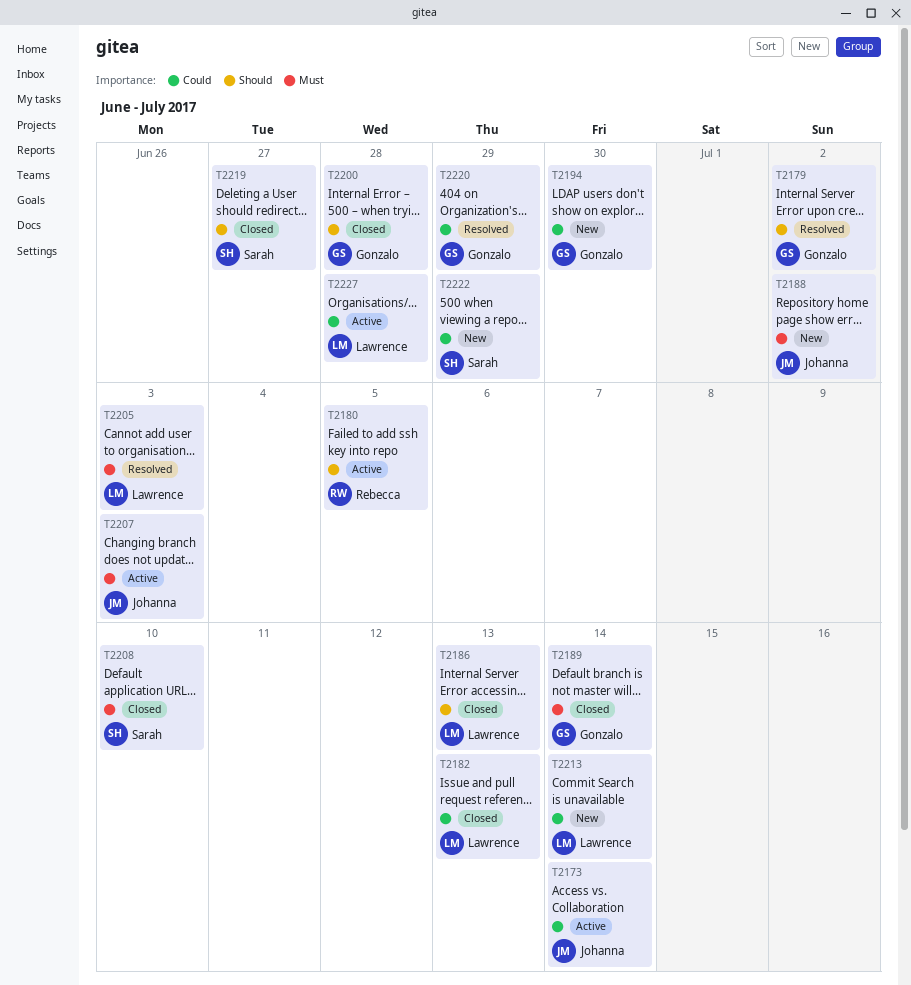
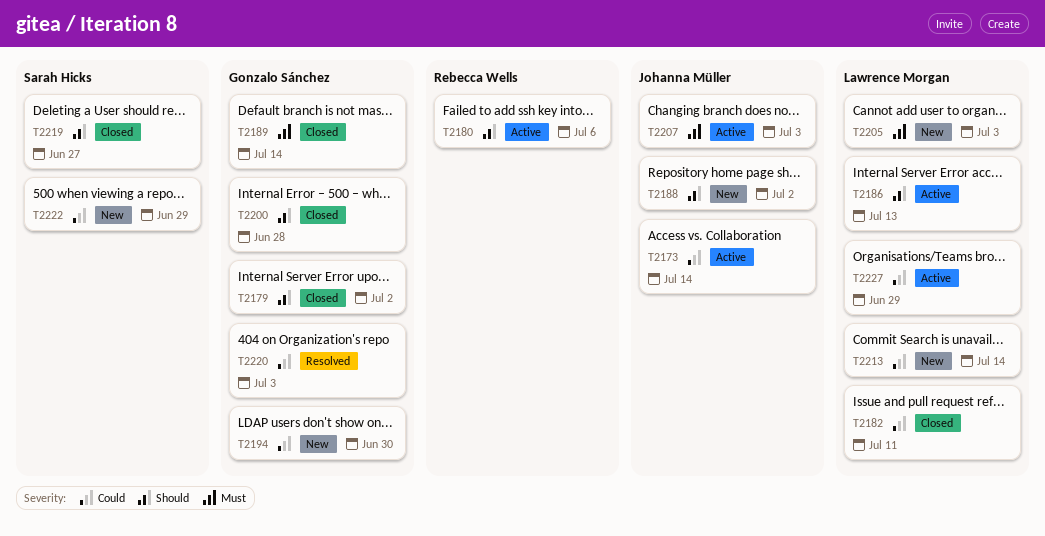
T2179, status: Resolved -> Closed
T2180, due: Jul 5 -> Jul 6
T2182, due: Jul 13 -> Jul 11
T2186, status: Closed -> Active
T2188, priority: Must -> Should
T2205, status: Resolved -> New
T2208: present -> none
T2220, due: Jun 29 -> Jul 3
T2227, due: Jun 28 -> Jun 29

